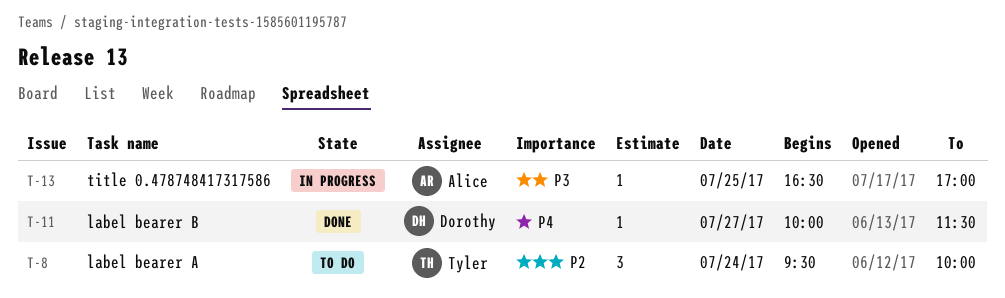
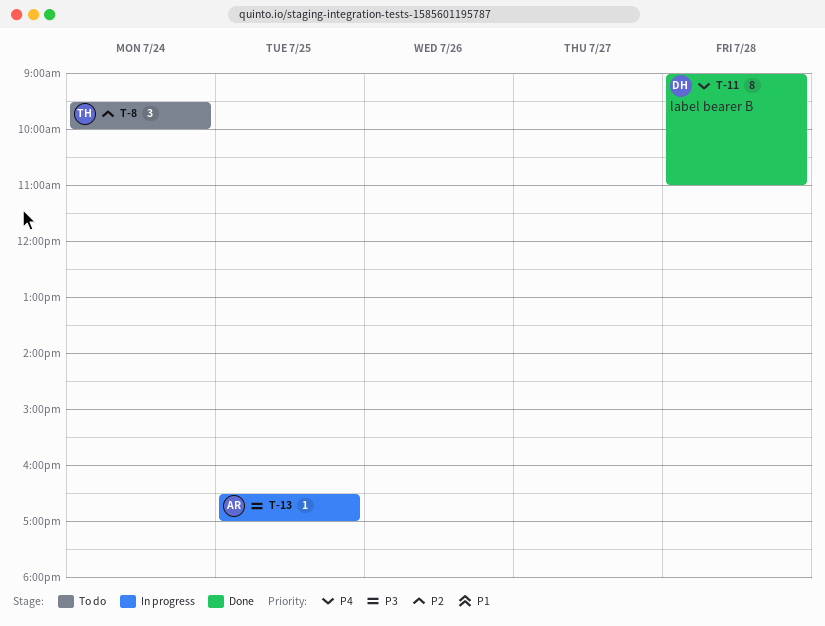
T-11, estimate: 1 -> 8
T-11, day: Jul 27 -> Jul 28
T-11, begins: 10:00 -> 09:00
T-11, ends: 11:30 -> 11:00

